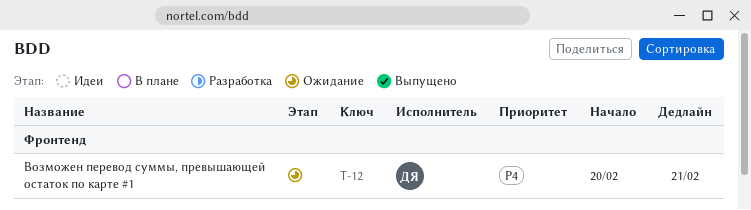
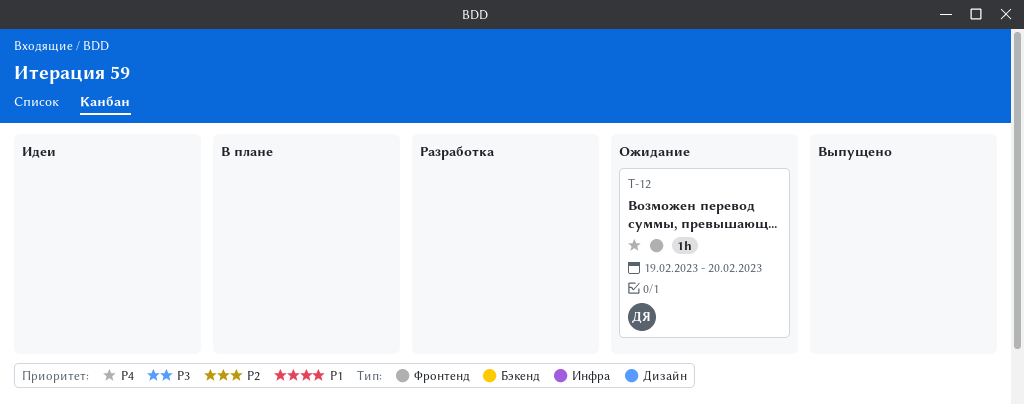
T-12, start: Feb 20 -> Feb 19
T-12, due: Feb 21 -> Feb 20

